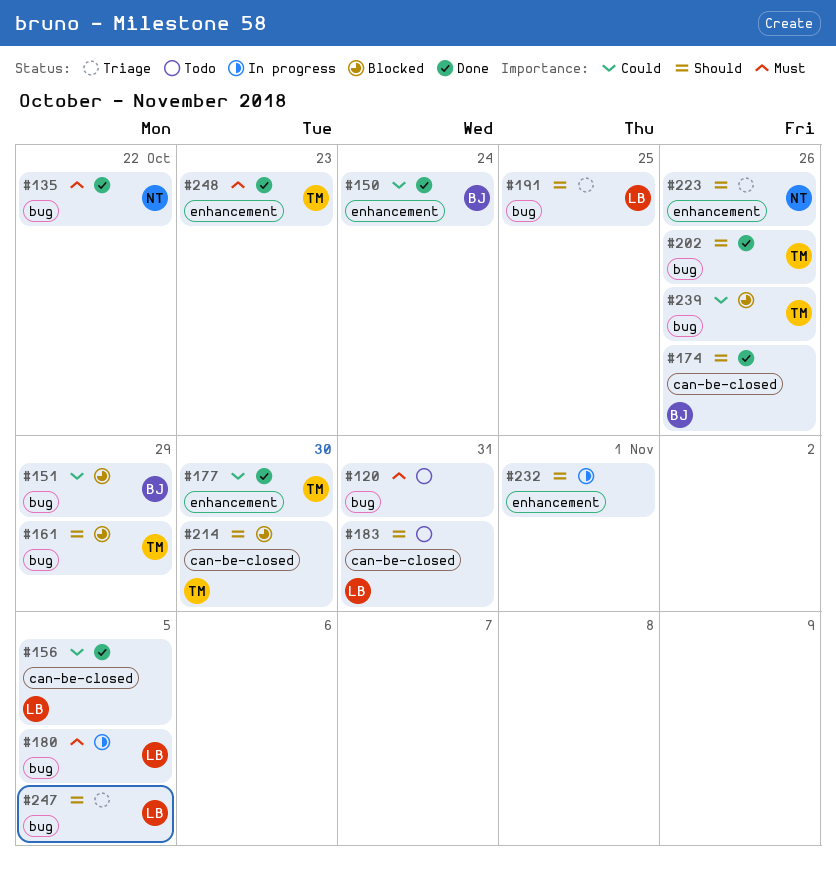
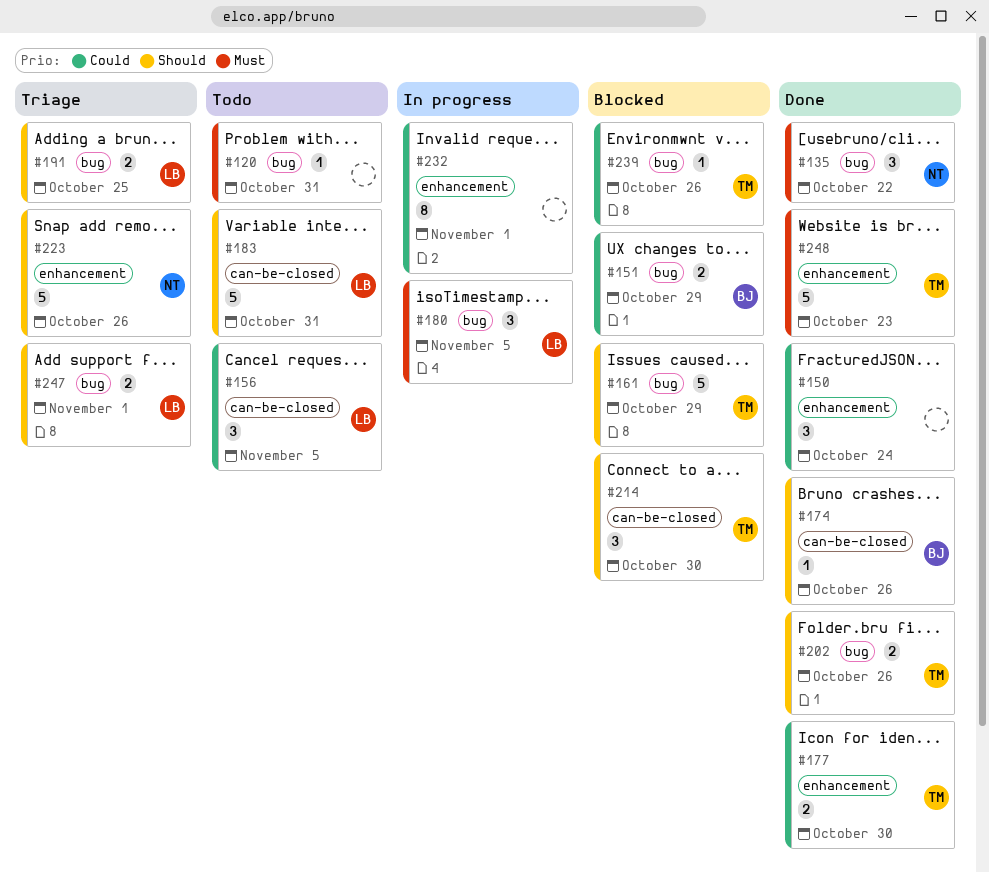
#150, owner: BJ -> none
#156, status: Done -> Todo
#232, priority: Should -> Could
#247, due: Nov 5 -> Nov 1

